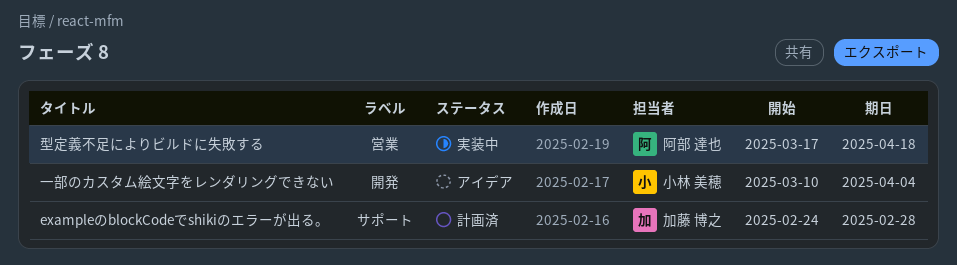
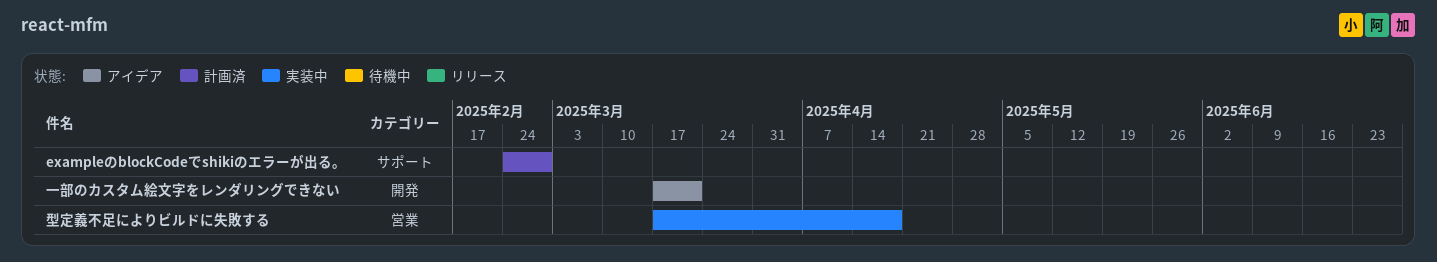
一部のカスタム絵文字をレンダリングできない, start: Mar 10 -> Mar 17
一部のカスタム絵文字をレンダリングできない, due: Apr 4 -> Mar 21

